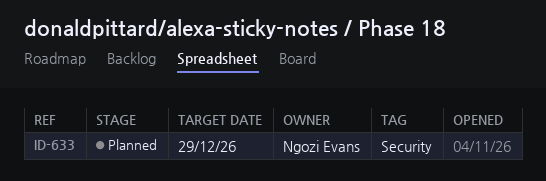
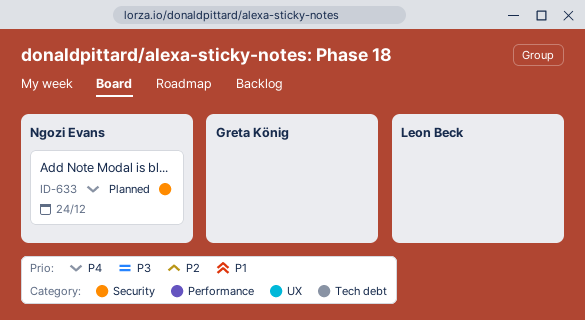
ID-633, due: Dec 29 -> Dec 24

